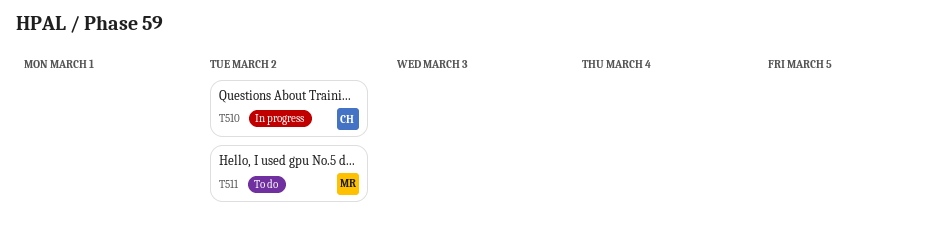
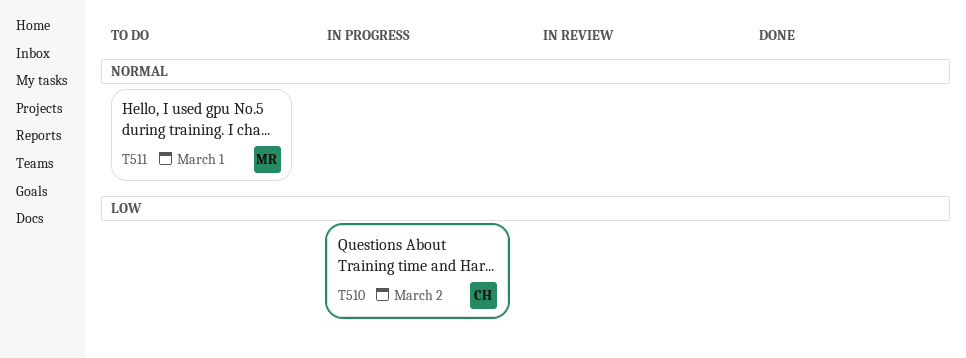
T511, due: Mar 2 -> Mar 1

